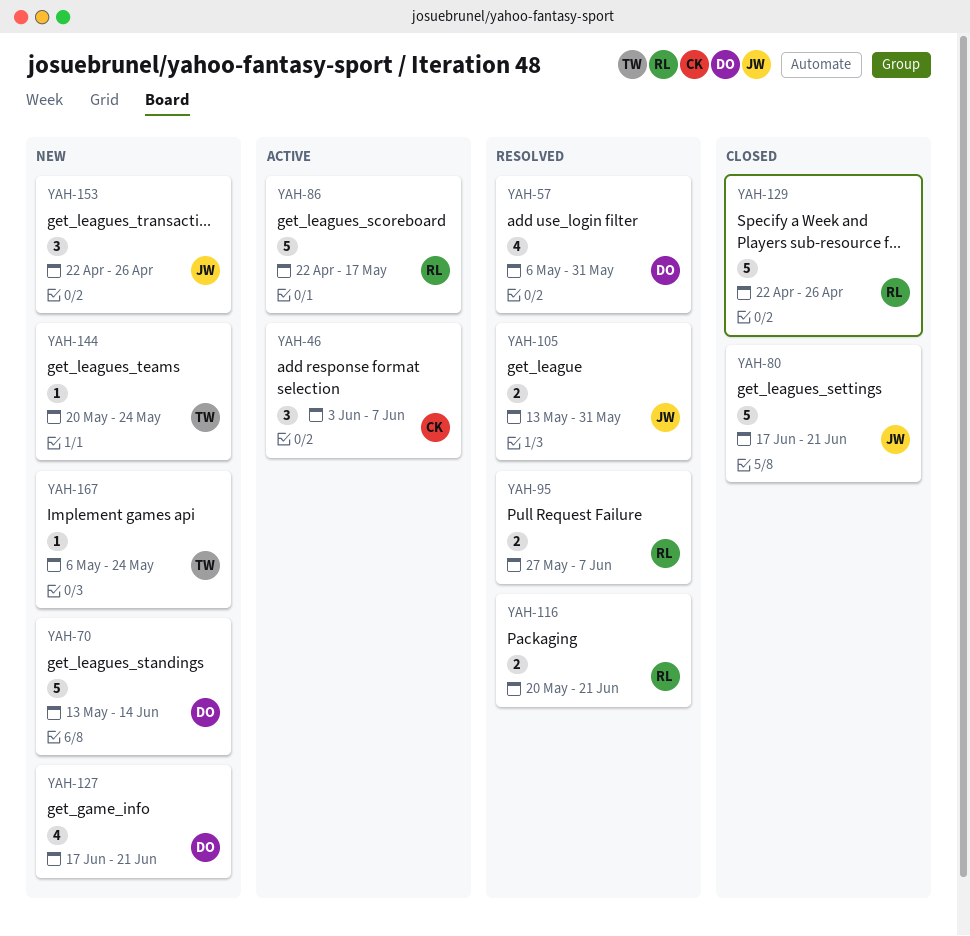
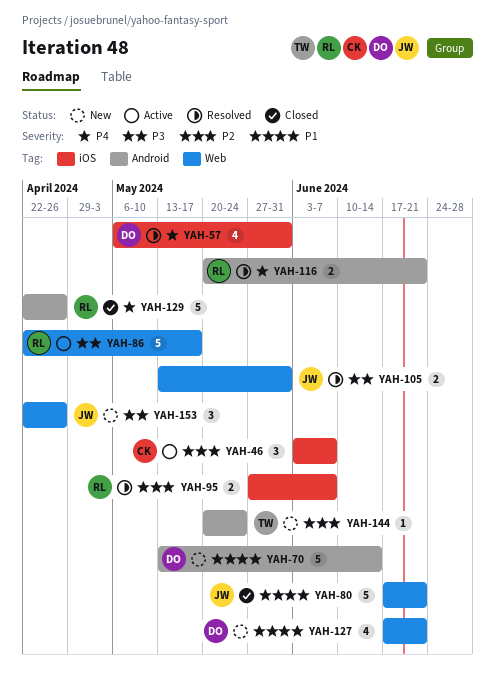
YAH-167: present -> none

